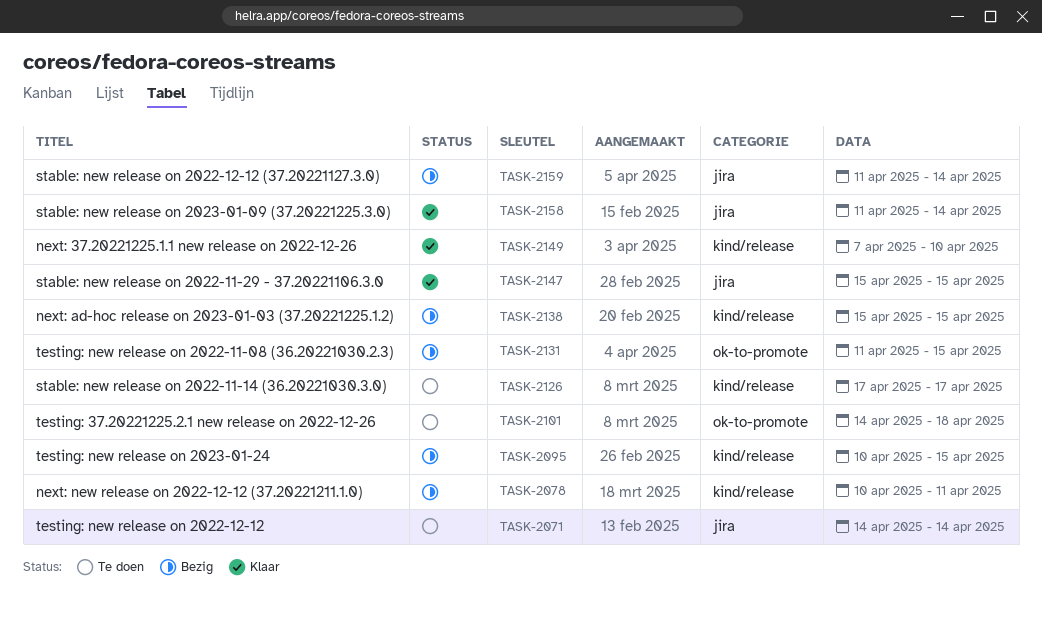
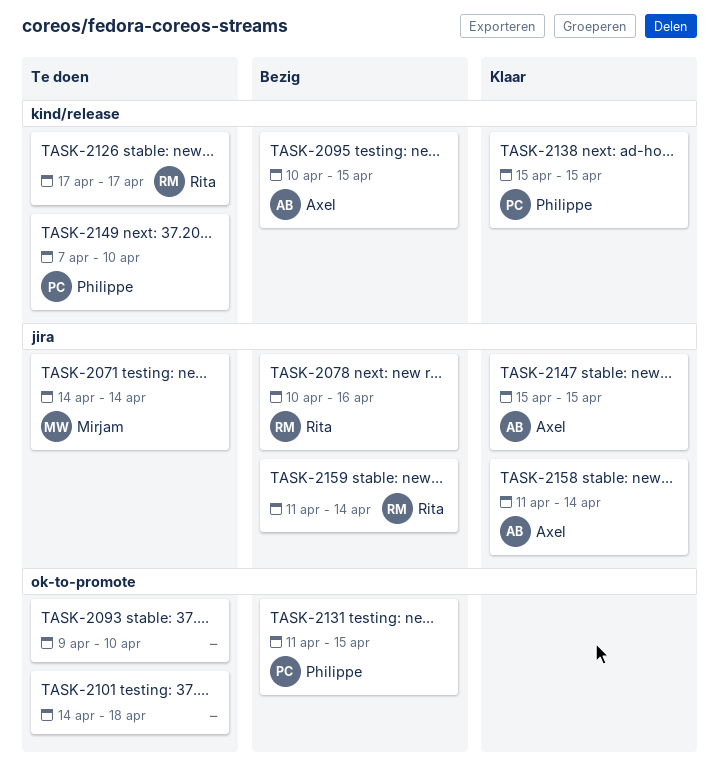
TASK-2078, label: kind/release -> jira
TASK-2078, due: Apr 11 -> Apr 16
TASK-2093: none -> present
TASK-2138, status: Bezig -> Klaar
TASK-2149, status: Klaar -> Te doen

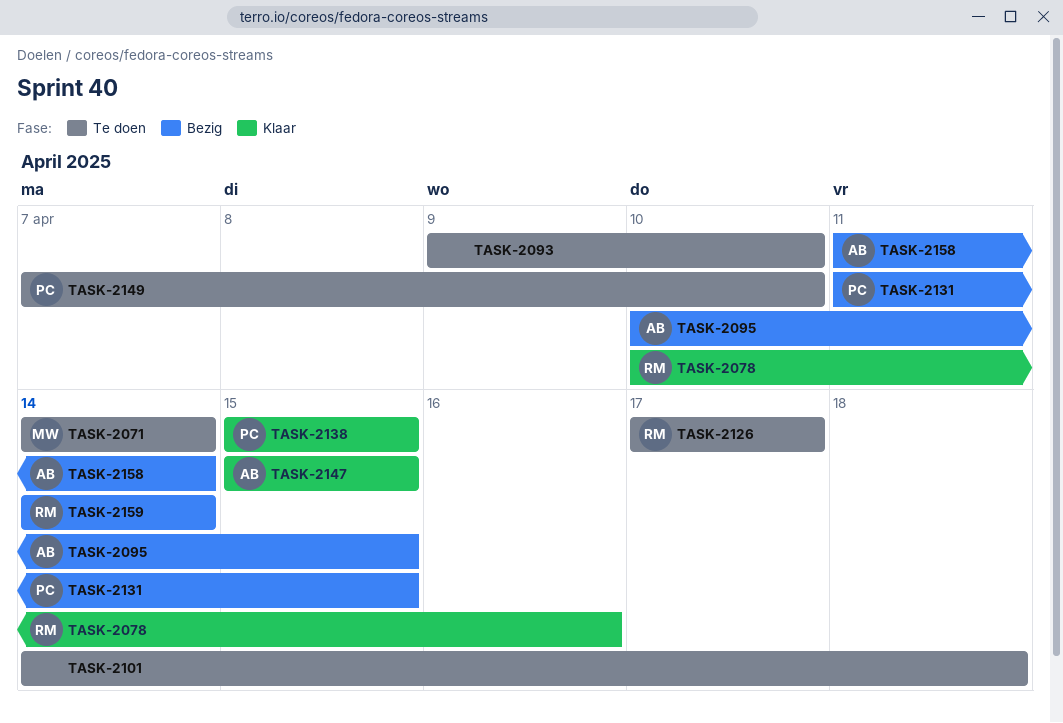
TASK-2078, status: Bezig -> Klaar
TASK-2158, status: Klaar -> Bezig
TASK-2159, start: Apr 11 -> Apr 14

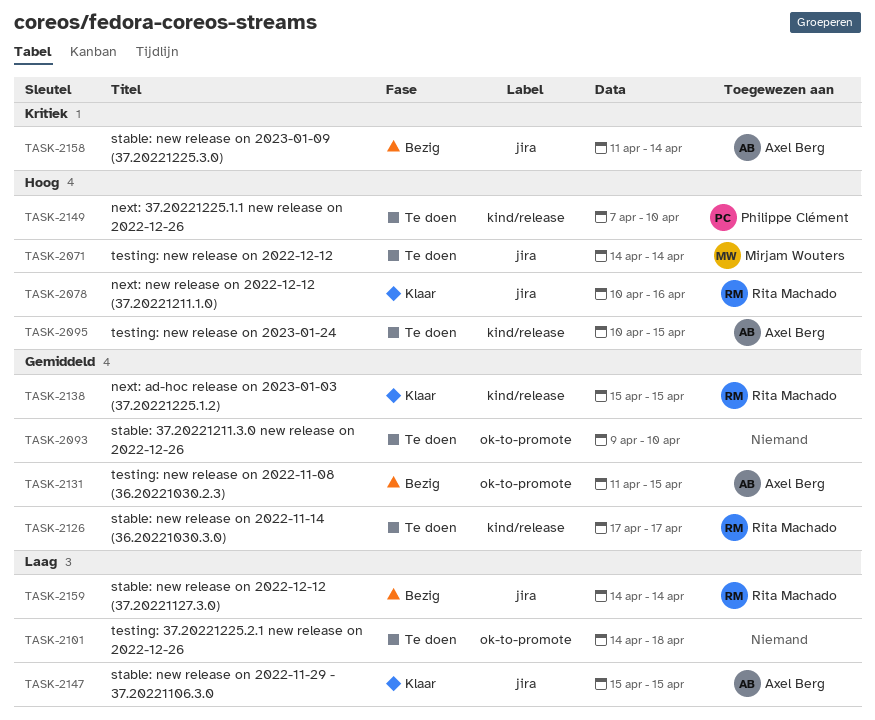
TASK-2095, status: Bezig -> Te doen
TASK-2131, owner: Philippe Clément -> Axel Berg
TASK-2138, owner: Philippe Clément -> Rita Machado

